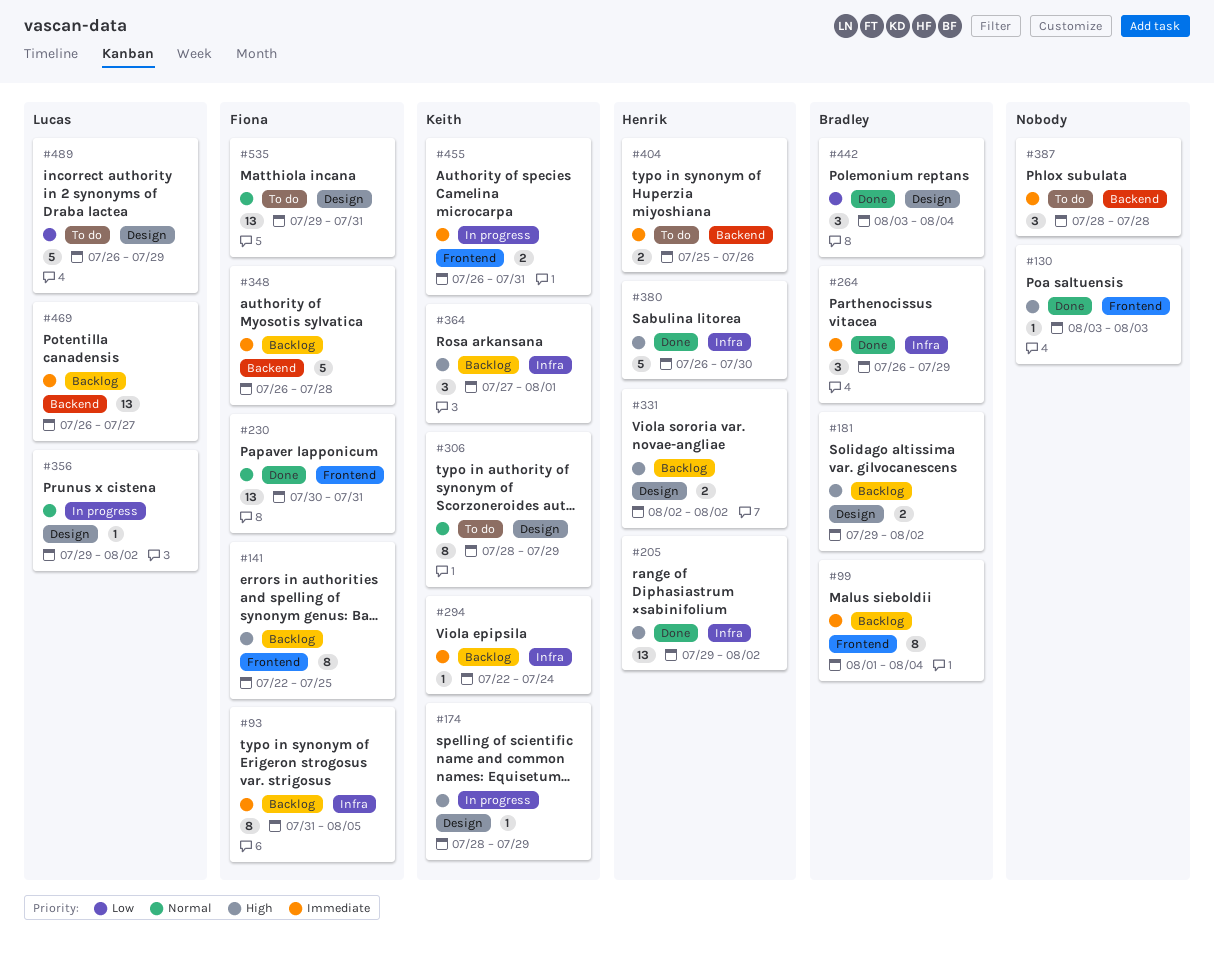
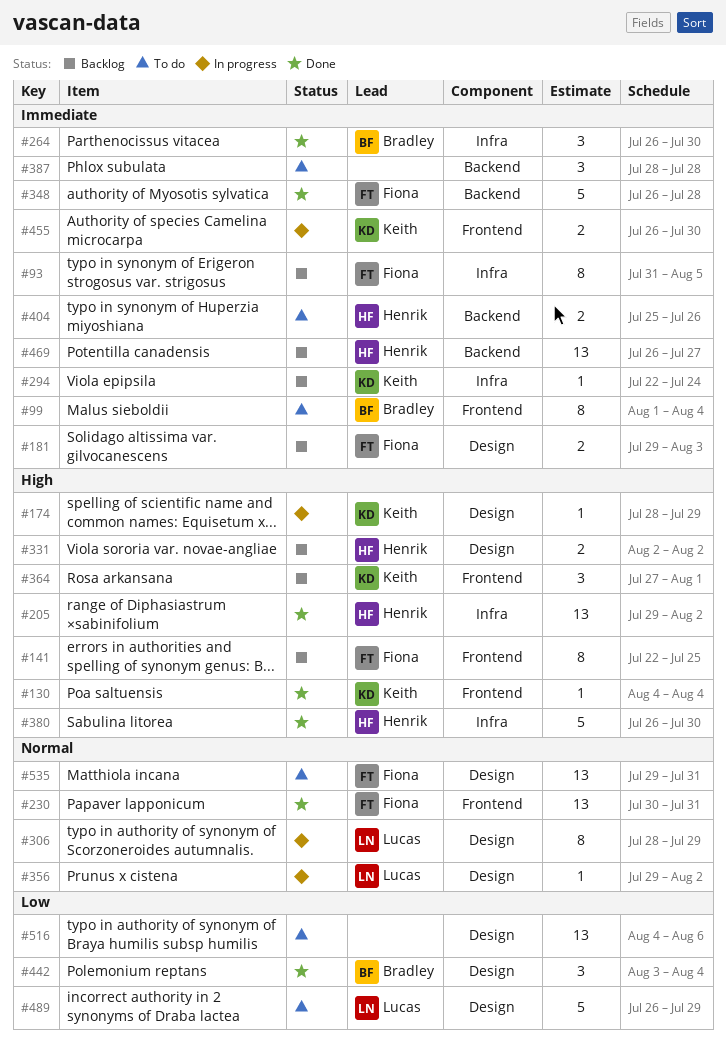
#99, status: Backlog -> To do
#130, owner: none -> Keith
#130, start: Aug 3 -> Aug 4
#130, due: Aug 3 -> Aug 4
#181, owner: Bradley -> Fiona
#181, priority: High -> Immediate
#181, due: Aug 2 -> Aug 3
#264, due: Jul 29 -> Jul 30
#306, status: To do -> In progress
#306, owner: Keith -> Lucas
#348, status: Backlog -> Done
#364, label: Infra -> Frontend
#455, due: Jul 31 -> Jul 30
#469, owner: Lucas -> Henrik
#516: none -> present

